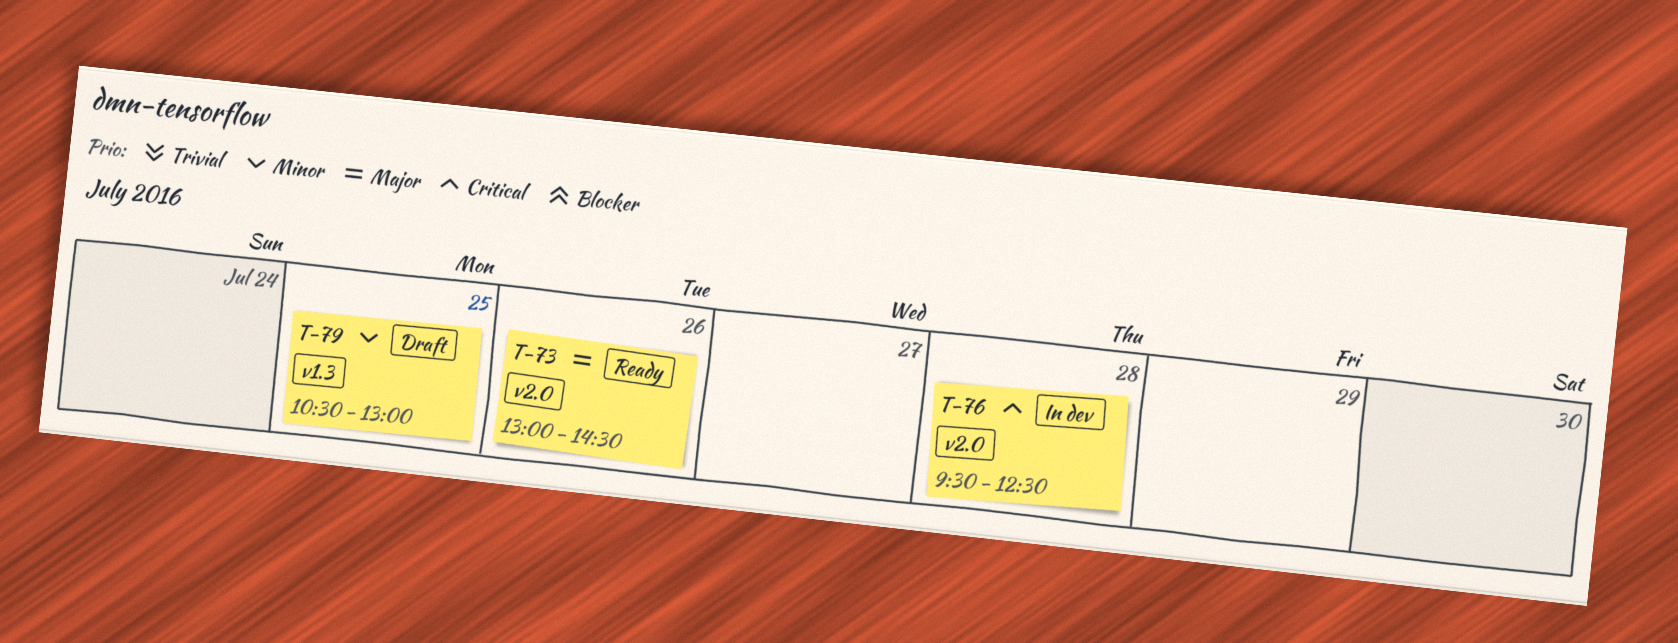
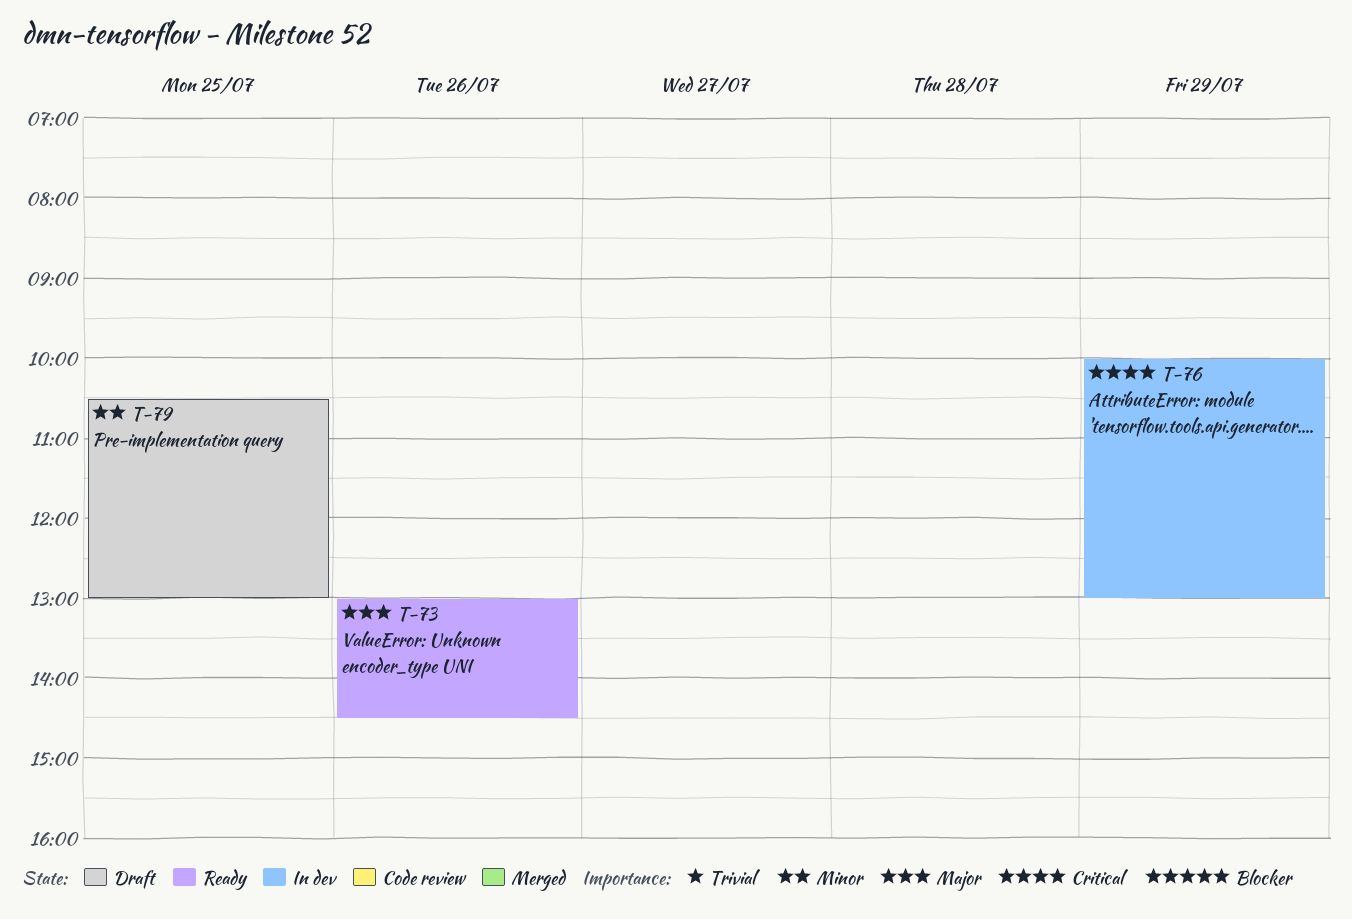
T-76, day: Jul 28 -> Jul 29
T-76, begins: 09:30 -> 10:00
T-76, ends: 12:30 -> 13:00

